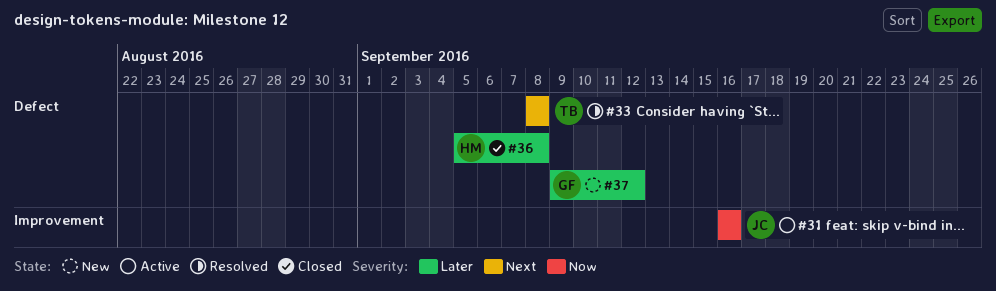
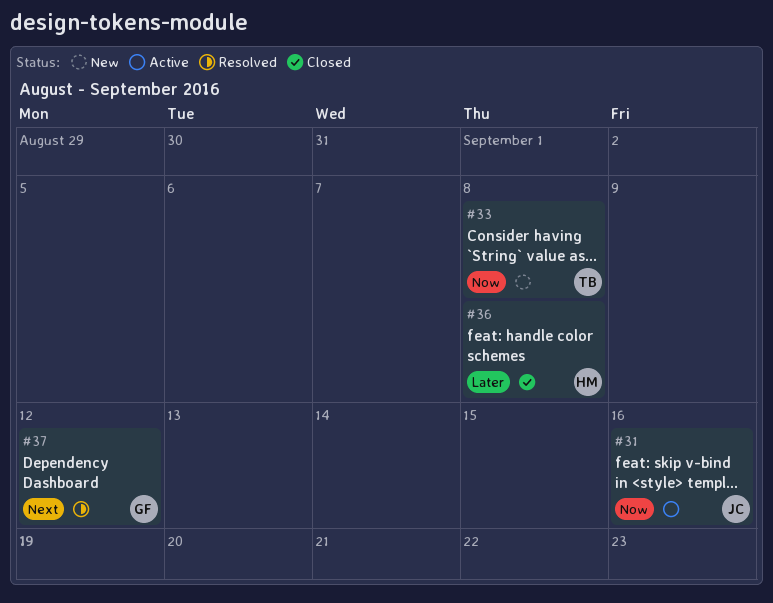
#33, status: Resolved -> New
#33, priority: Next -> Now
#37, status: New -> Resolved
#37, priority: Later -> Next

